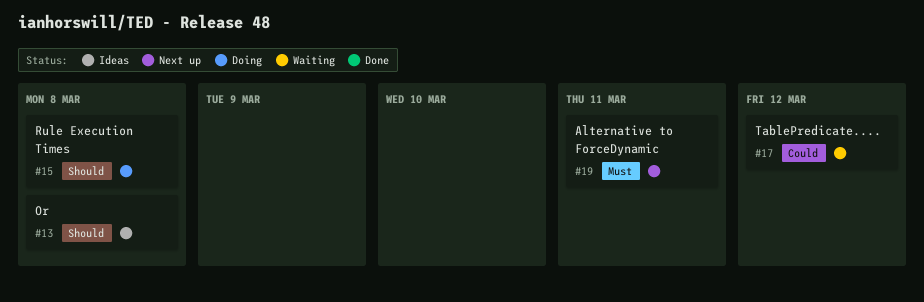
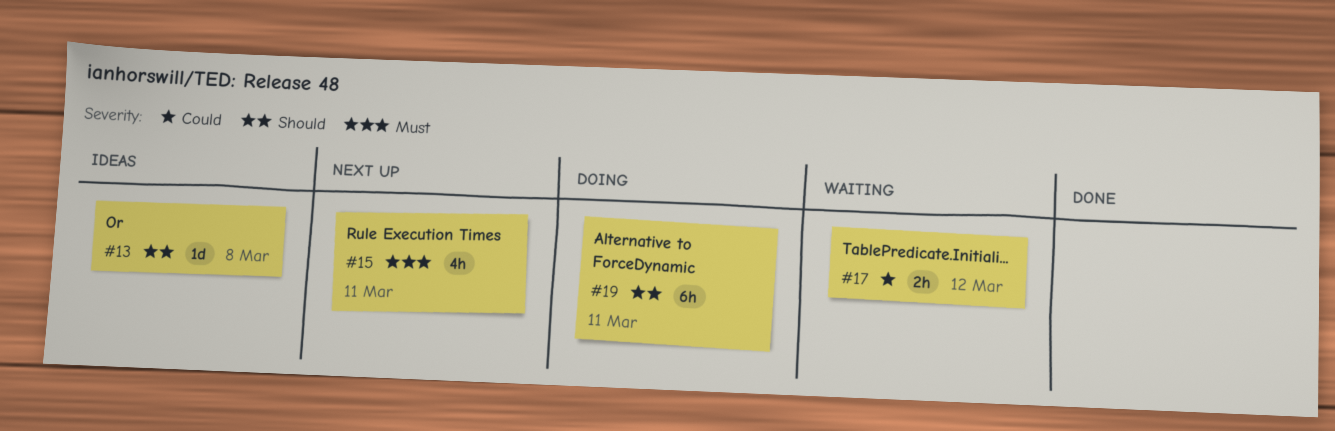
#15, status: Doing -> Next up
#15, priority: Should -> Must
#15, due: Mar 8 -> Mar 11
#19, status: Next up -> Doing
#19, priority: Must -> Should

